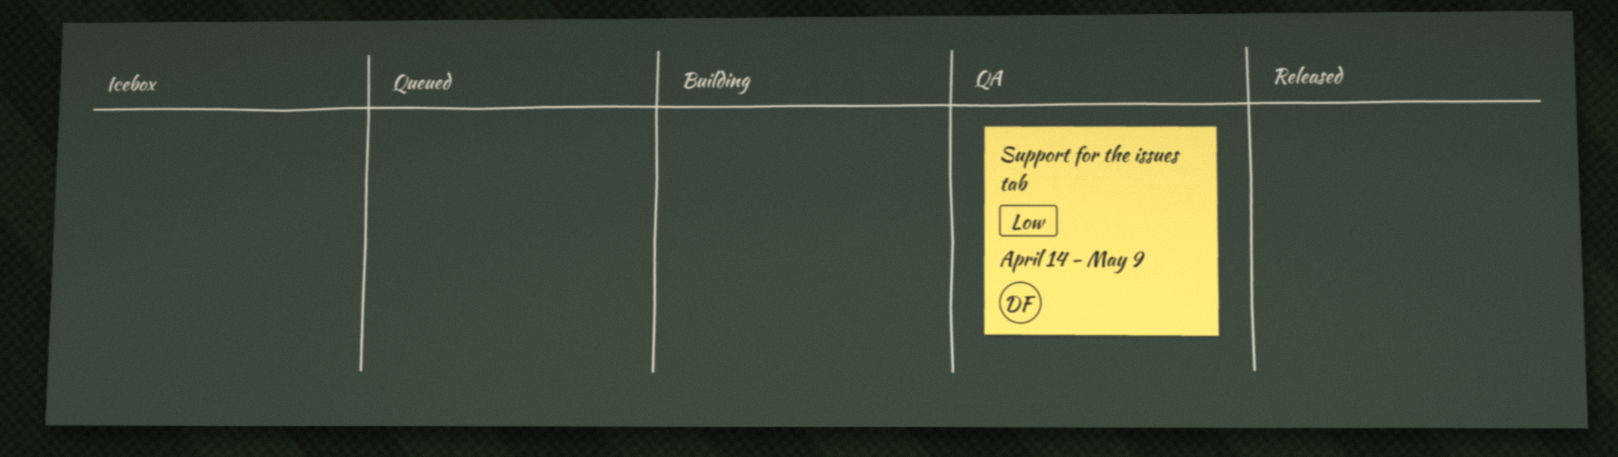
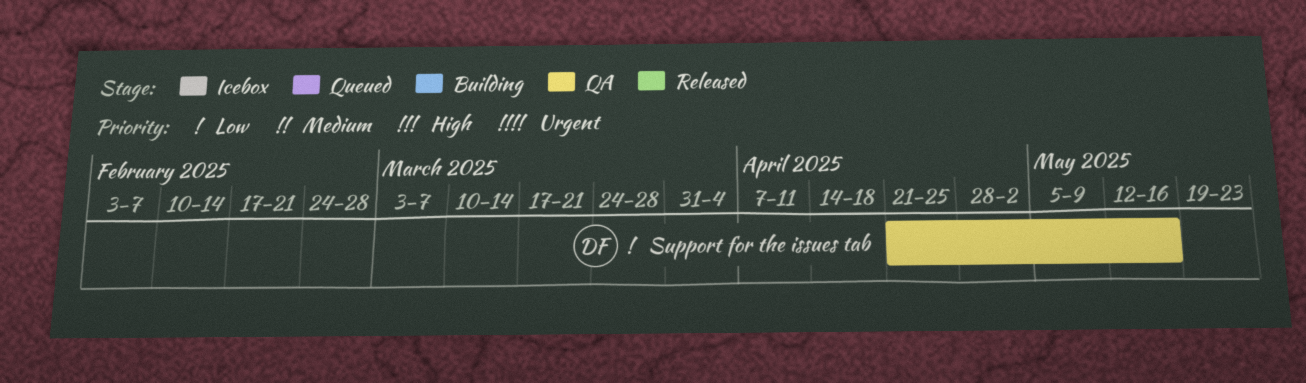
Support for the issues tab, start: Apr 14 -> Apr 21
Support for the issues tab, due: May 9 -> May 16

